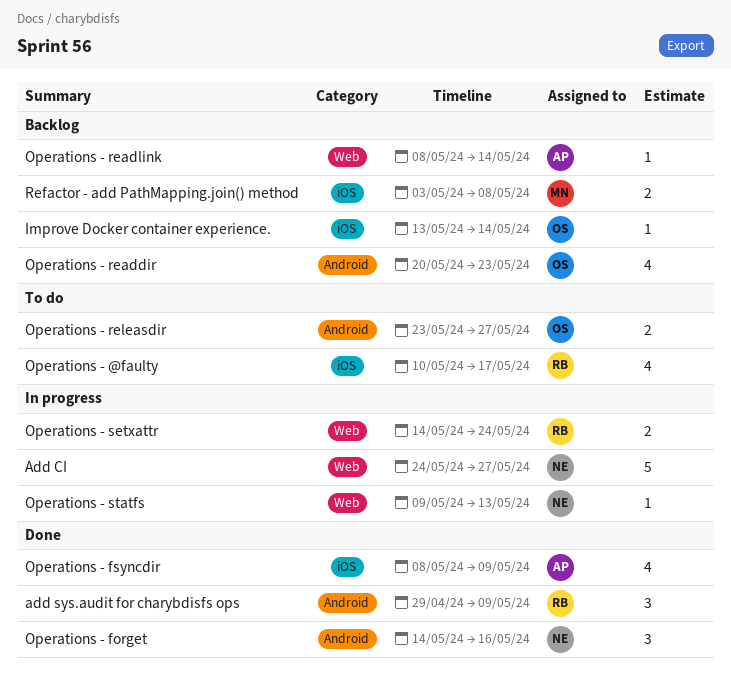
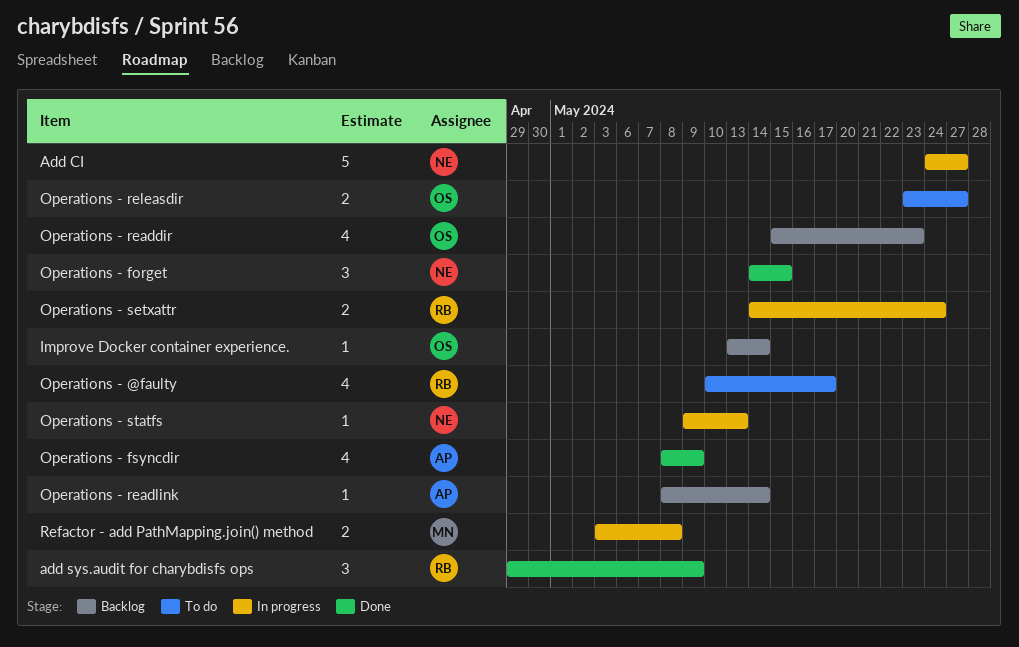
Operations - forget, due: May 16 -> May 15
Operations - readdir, start: May 20 -> May 15
Refactor - add PathMapping.join() method, status: Backlog -> In progress

